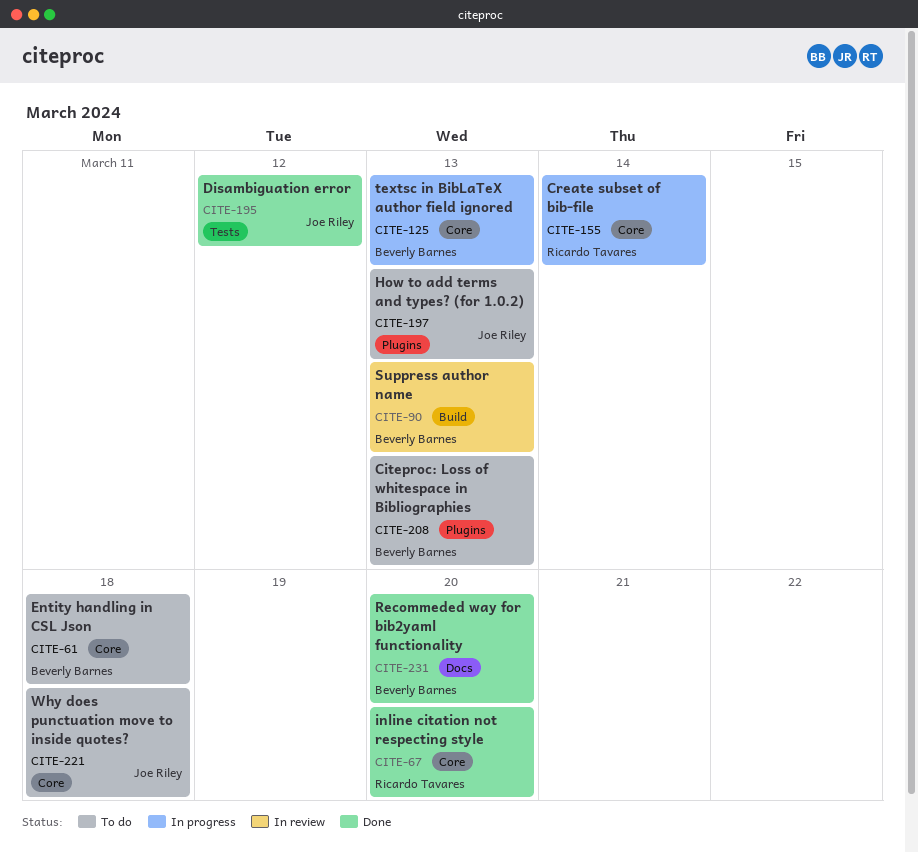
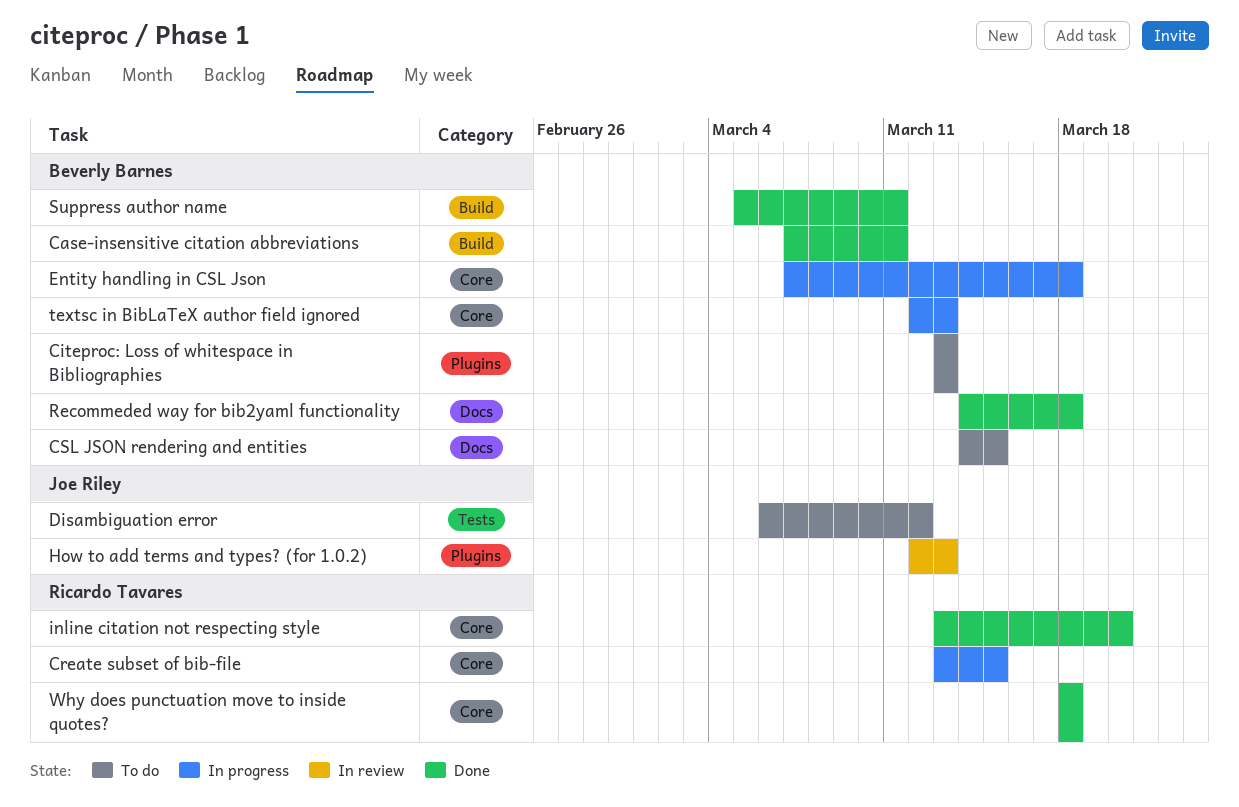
Case-insensitive citation abbreviations: none -> present
Create subset of bib-file, due: Mar 14 -> Mar 15
CSL JSON rendering and entities: none -> present
Disambiguation error, status: Done -> To do
Entity handling in CSL Json, status: To do -> In progress
How to add terms and types? (for 1.0.2), status: To do -> In review
Recommeded way for bib2yaml functionality, due: Mar 20 -> Mar 18
Suppress author name, status: In review -> Done
Suppress author name, due: Mar 13 -> Mar 11
Why does punctuation move to inside quotes?, status: To do -> Done
Why does punctuation move to inside quotes?, owner: Joe Riley -> Ricardo Tavares

